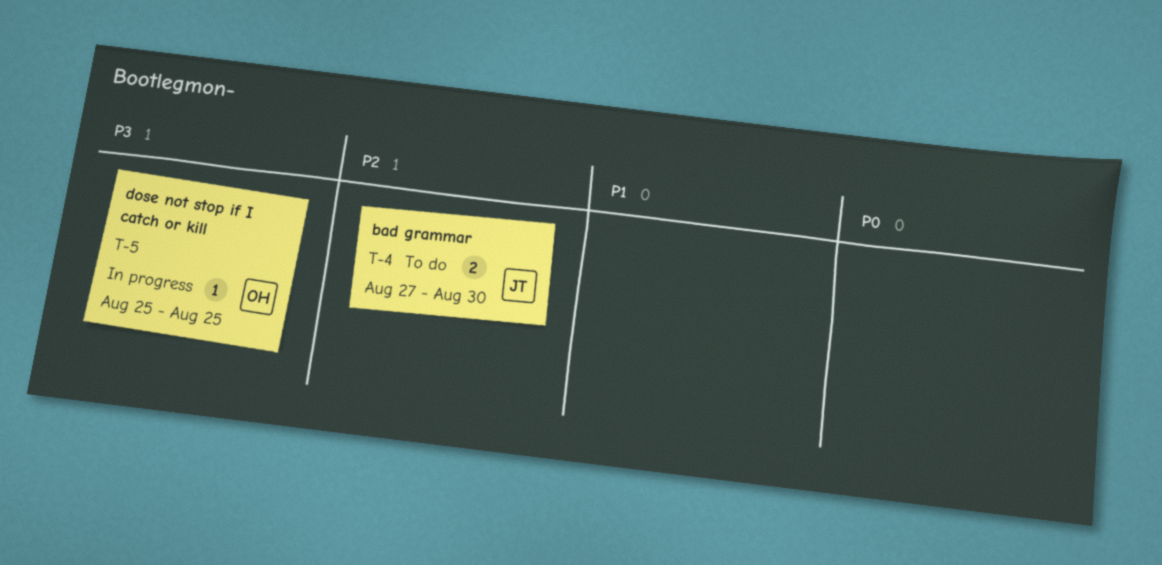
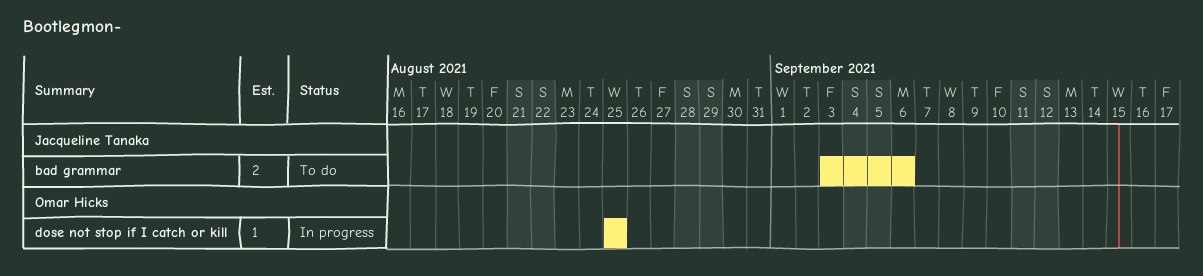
bad grammar, start: Aug 27 -> Sep 3
bad grammar, due: Aug 30 -> Sep 6

